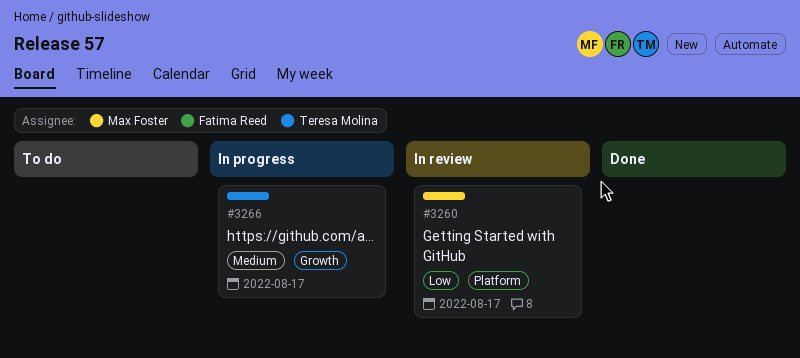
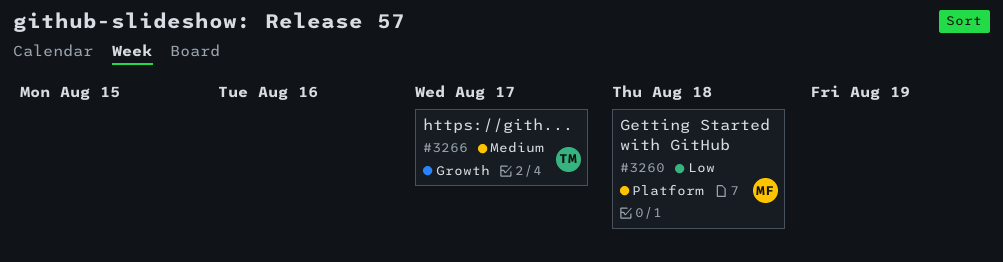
#3260, due: Aug 17 -> Aug 18

